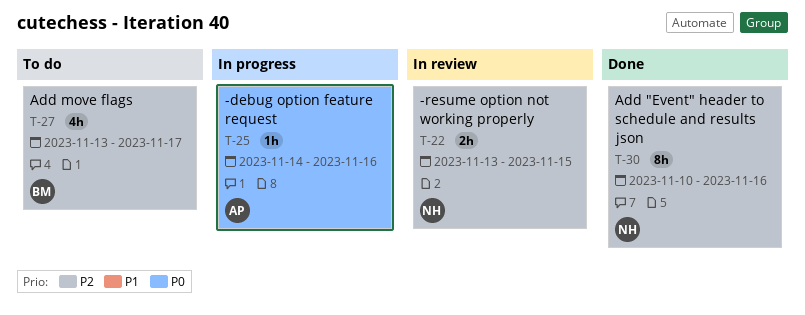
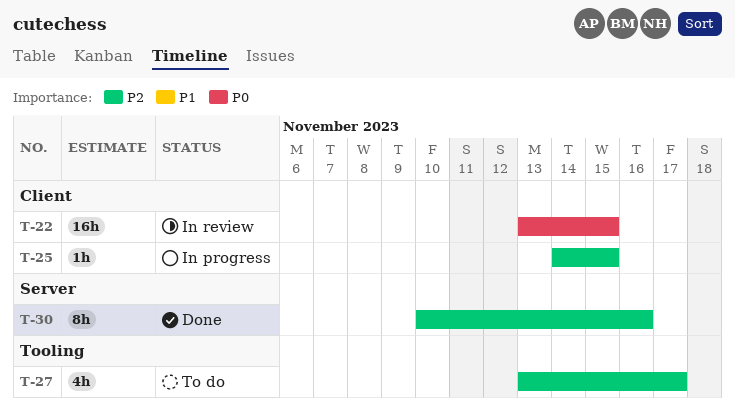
T-22, priority: P2 -> P0
T-22, estimate: 2h -> 16h
T-25, priority: P0 -> P2
T-25, due: Nov 16 -> Nov 15

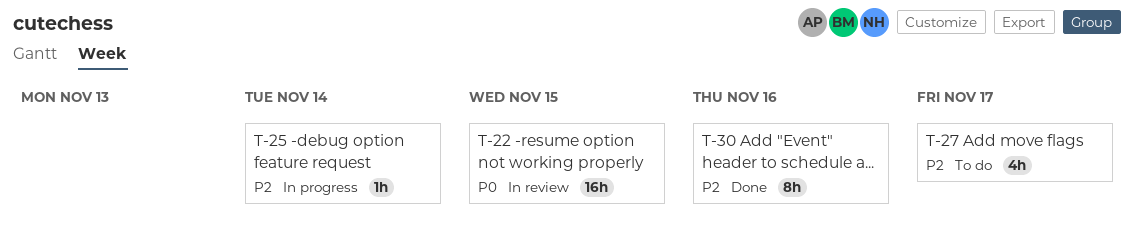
T-25, due: Nov 15 -> Nov 14

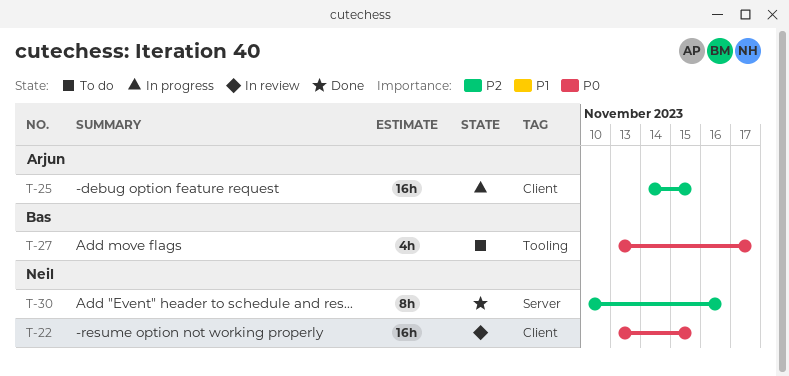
T-25, estimate: 1h -> 16h
T-25, due: Nov 14 -> Nov 15
T-27, priority: P2 -> P0

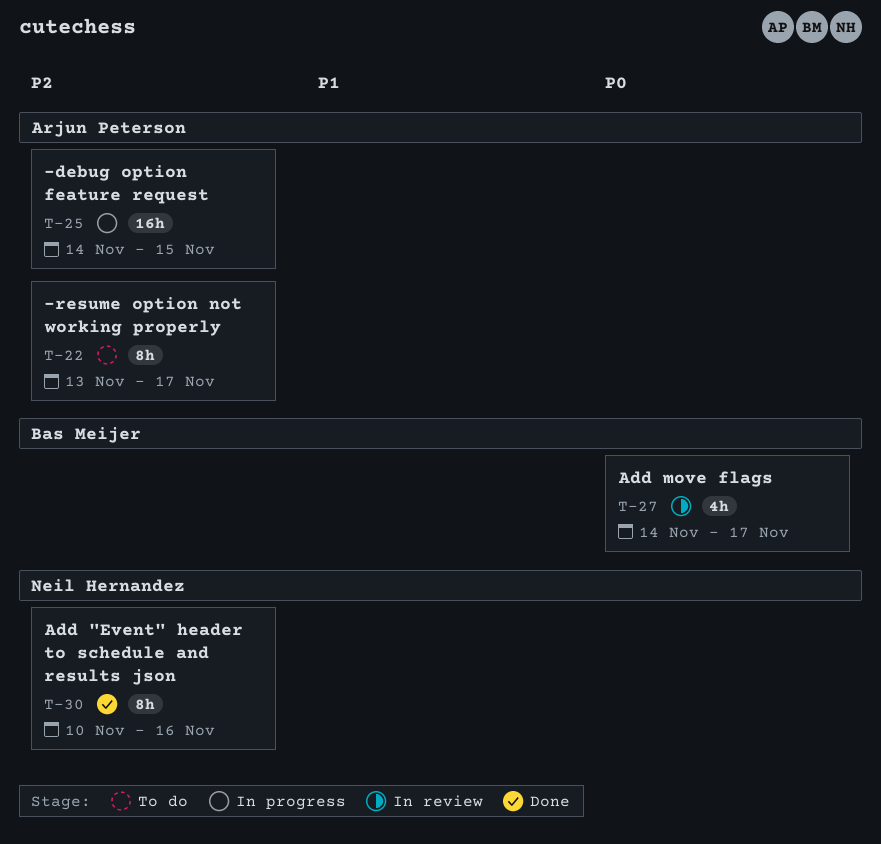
T-22, status: In review -> To do
T-22, owner: Neil Hernandez -> Arjun Peterson
T-22, priority: P0 -> P2
T-22, estimate: 16h -> 8h
T-22, due: Nov 15 -> Nov 17
T-27, status: To do -> In review
T-27, start: Nov 13 -> Nov 14

